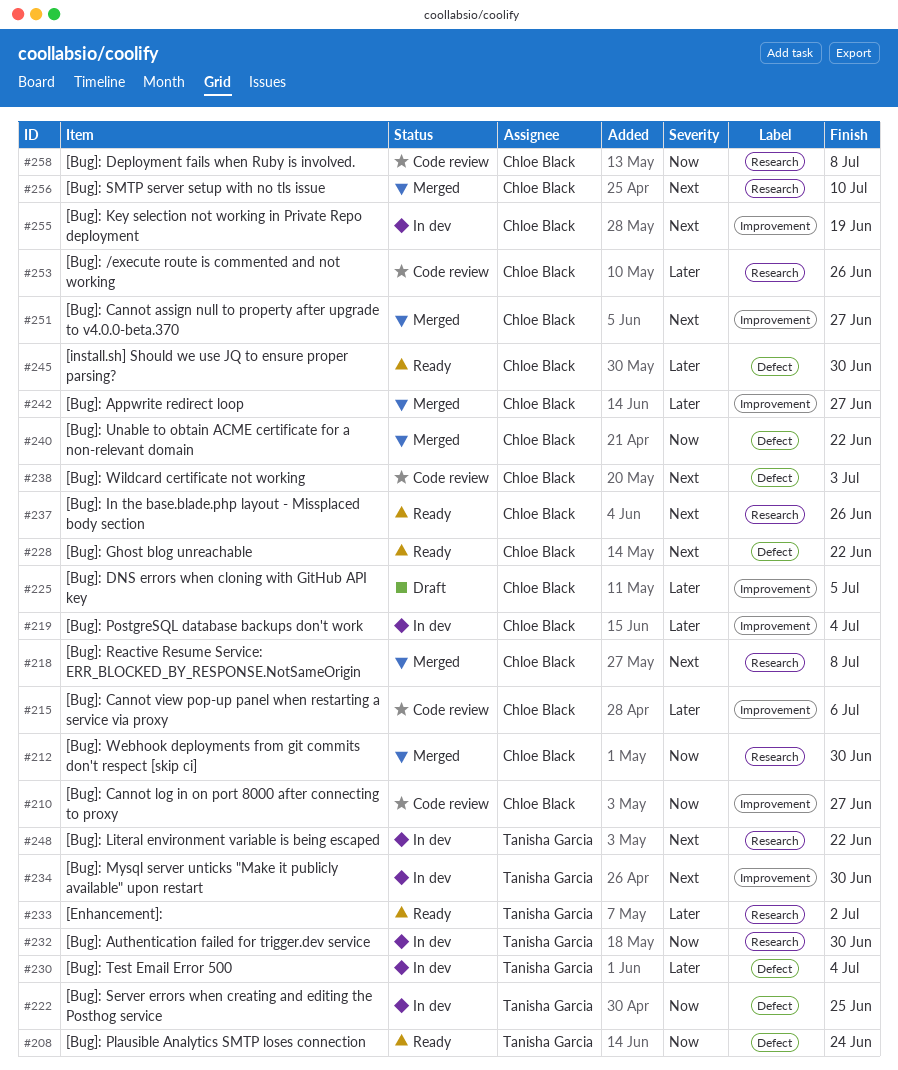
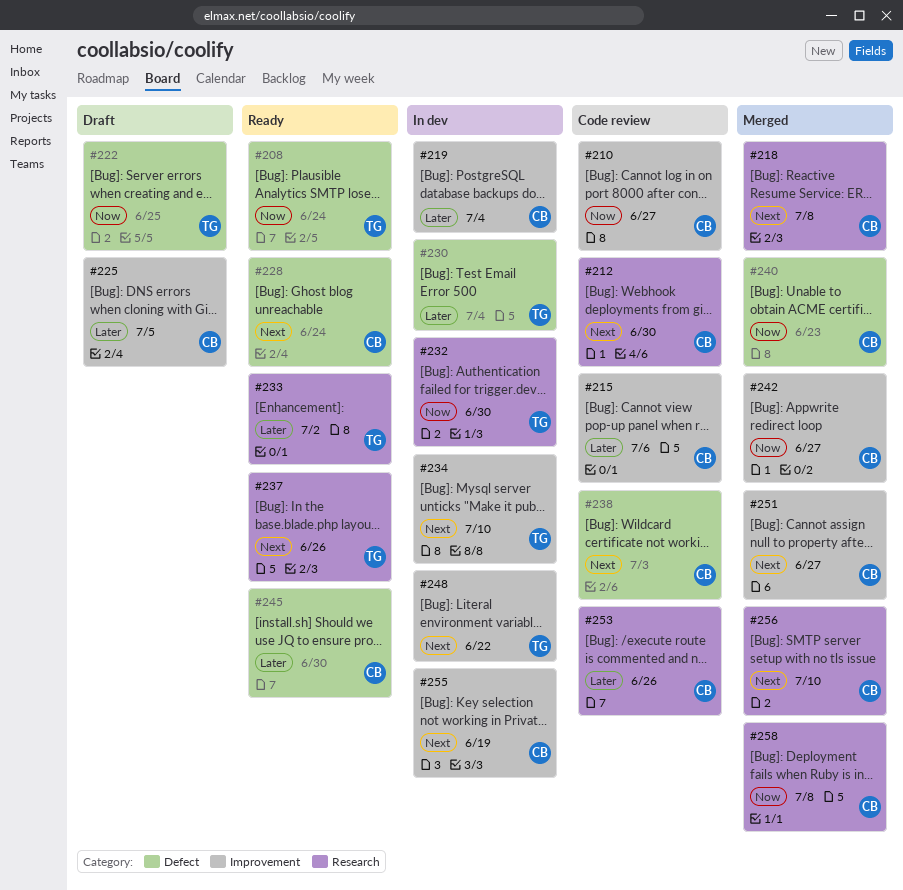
#212, status: Merged -> Code review
#212, priority: Now -> Next
#222, status: In dev -> Draft
#228, due: Jun 22 -> Jun 24
#234, due: Jun 30 -> Jul 10
#237, owner: Chloe Black -> Tanisha Garcia
#240, due: Jun 22 -> Jun 23
#242, priority: Later -> Now
#248, label: Research -> Improvement
#258, status: Code review -> Merged

